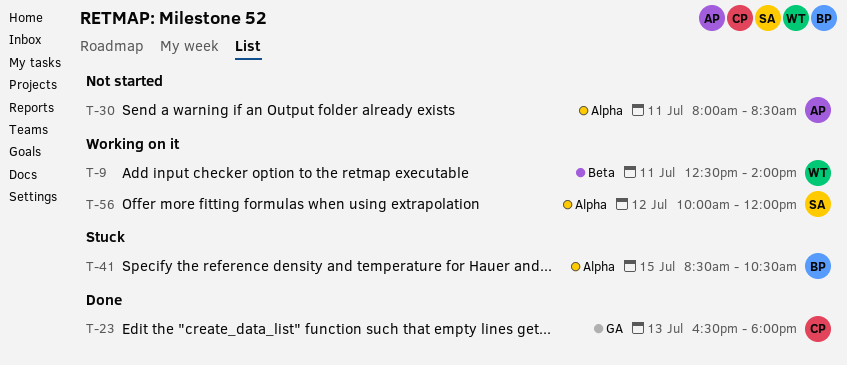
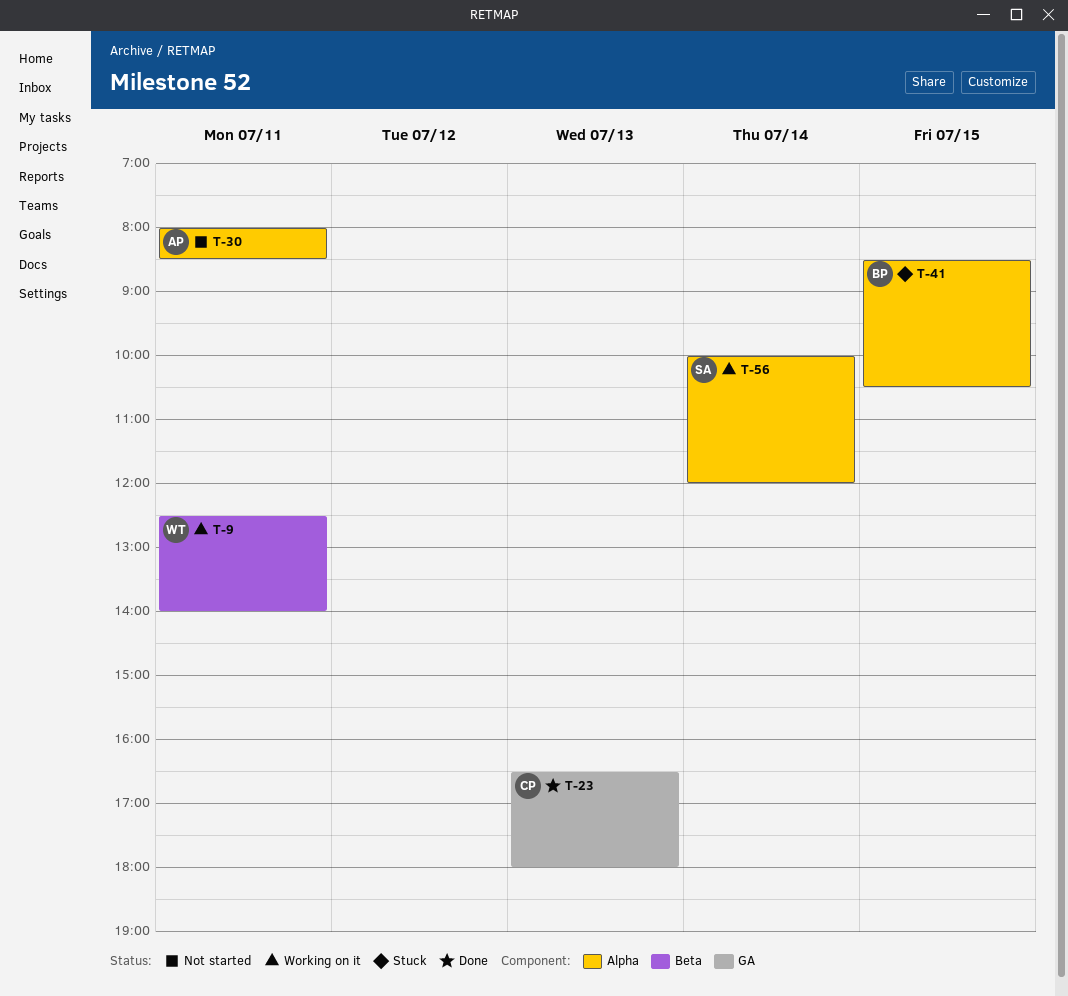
T-56, day: Jul 12 -> Jul 14

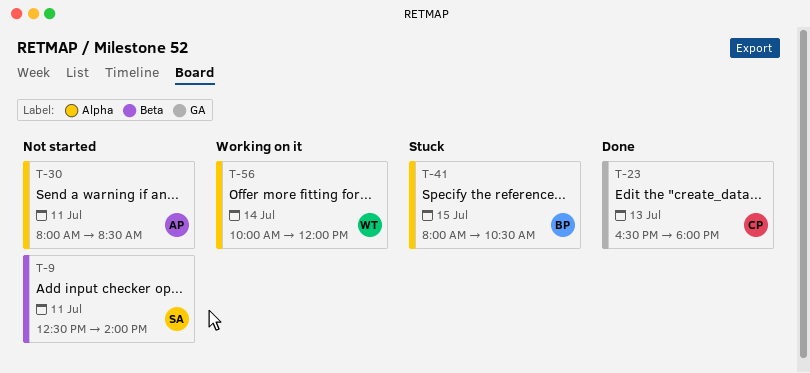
T-9, status: Working on it -> Not started
T-9, owner: WT -> SA
T-41, begins: 08:30 -> 08:00
T-56, owner: SA -> WT

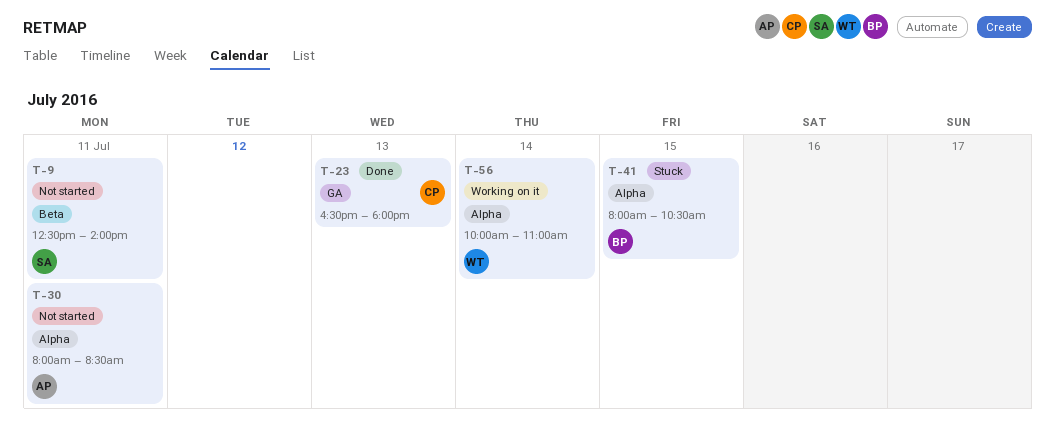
T-56, ends: 12:00 -> 11:00

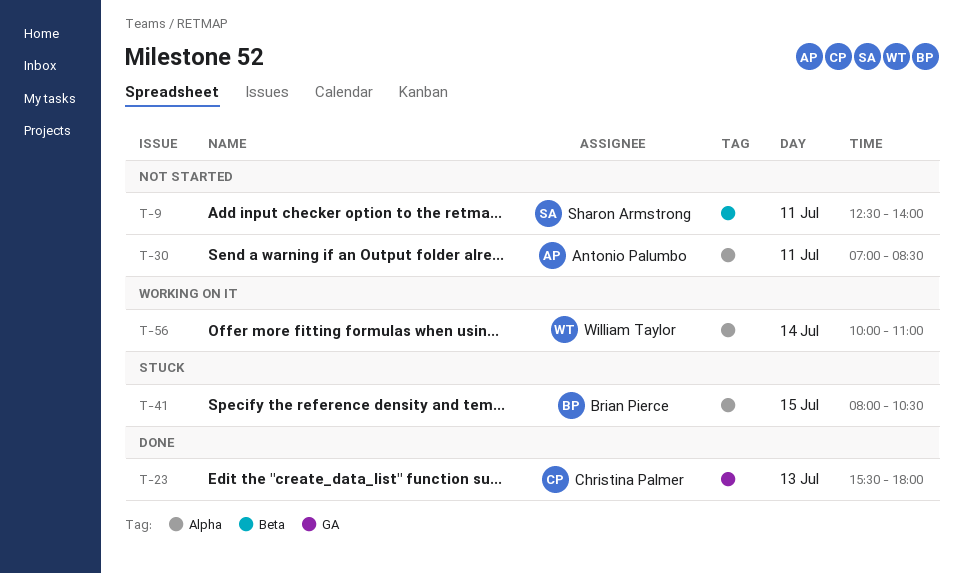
T-23, begins: 16:30 -> 15:30
T-30, begins: 08:00 -> 07:00

